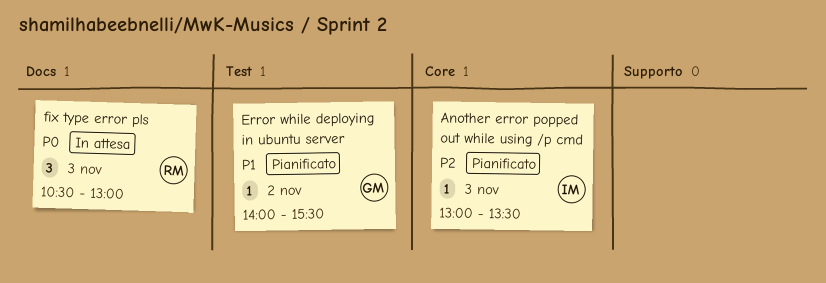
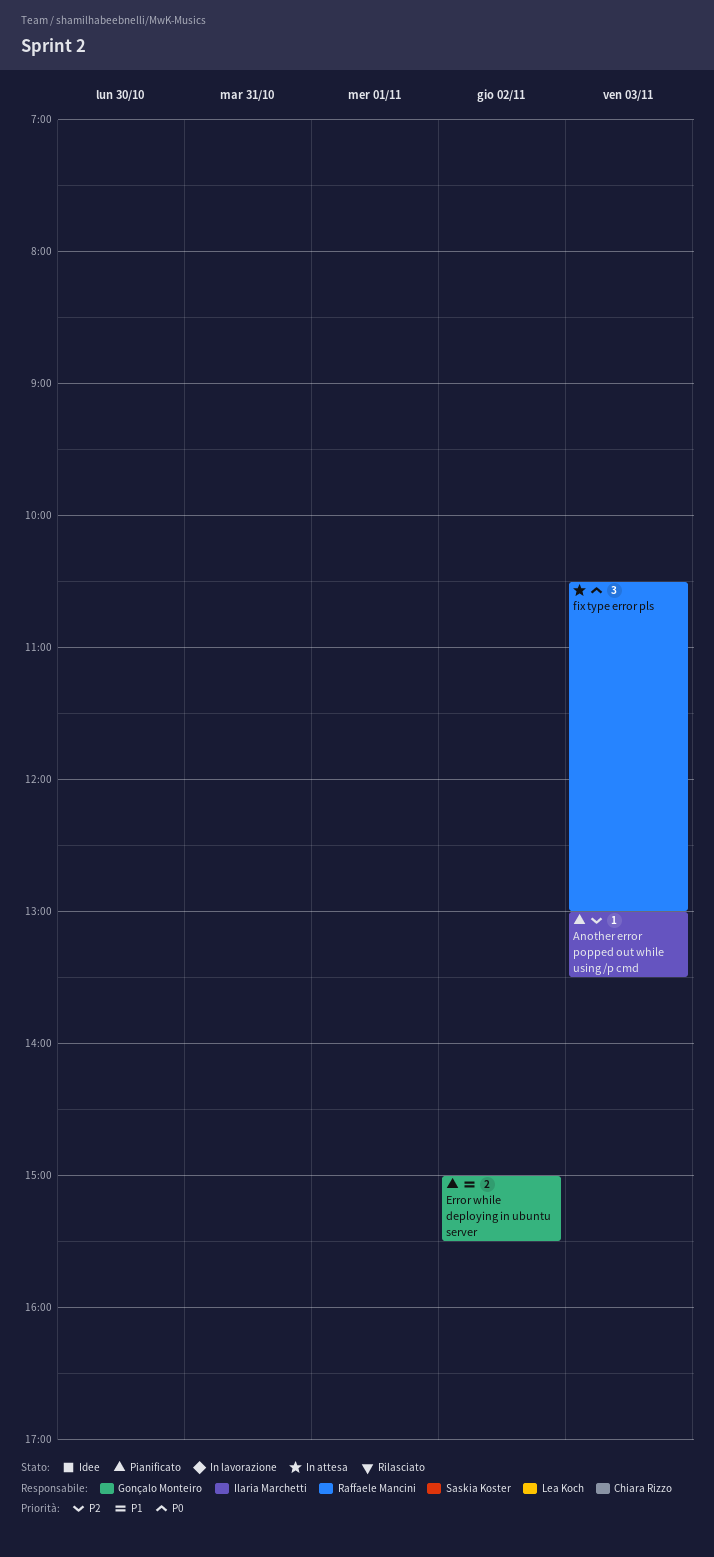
Error while deploying in ubuntu server, estimate: 1 -> 2
Error while deploying in ubuntu server, begins: 14:00 -> 15:00

